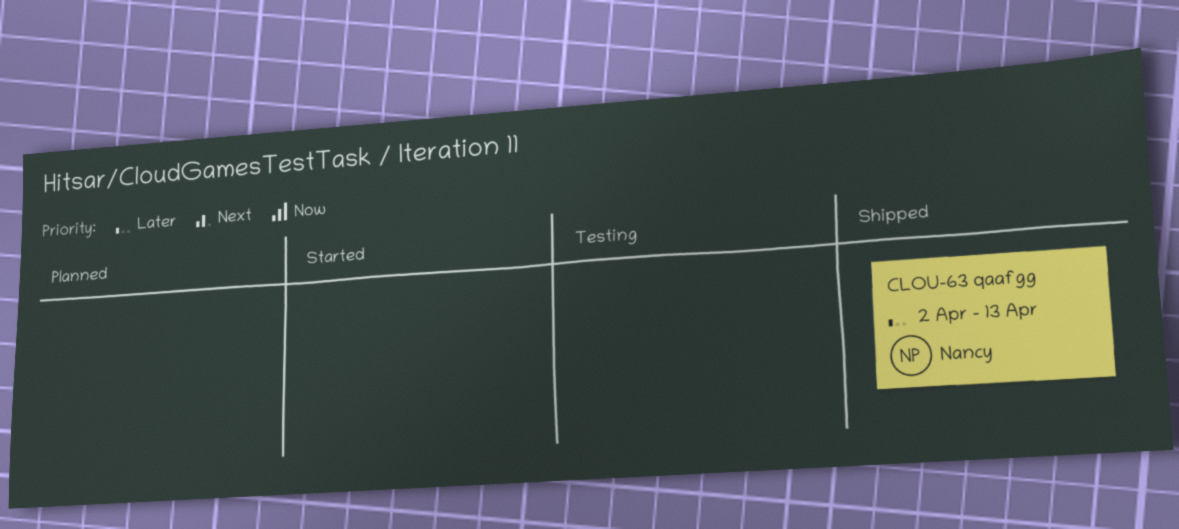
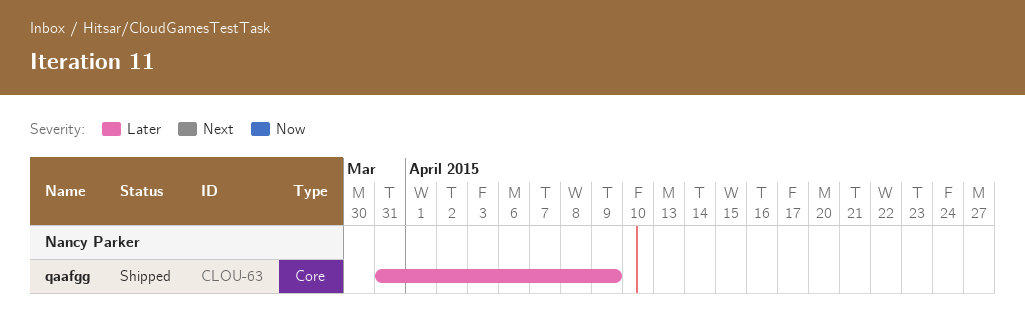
CLOU-63, start: Apr 2 -> Mar 31
CLOU-63, due: Apr 13 -> Apr 9

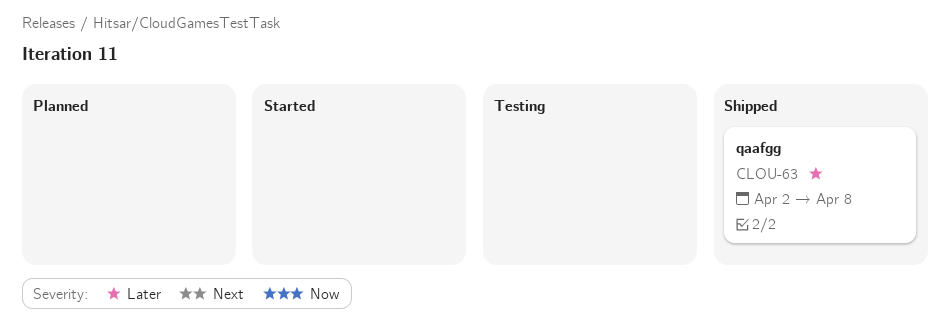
CLOU-63, start: Mar 31 -> Apr 2
CLOU-63, due: Apr 9 -> Apr 8

